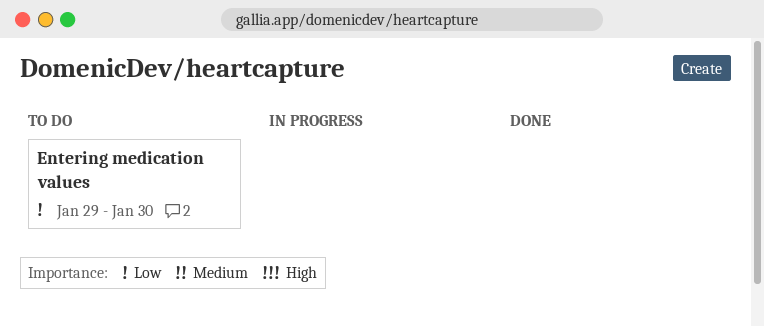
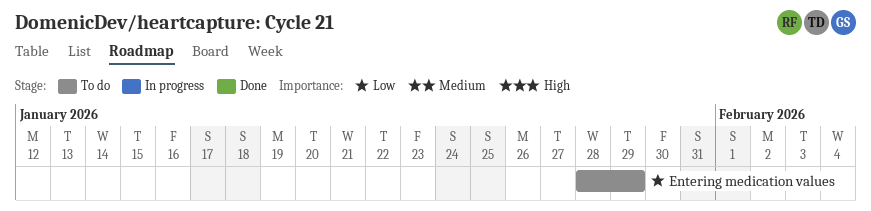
Entering medication values, start: Jan 29 -> Jan 28
Entering medication values, due: Jan 30 -> Jan 29

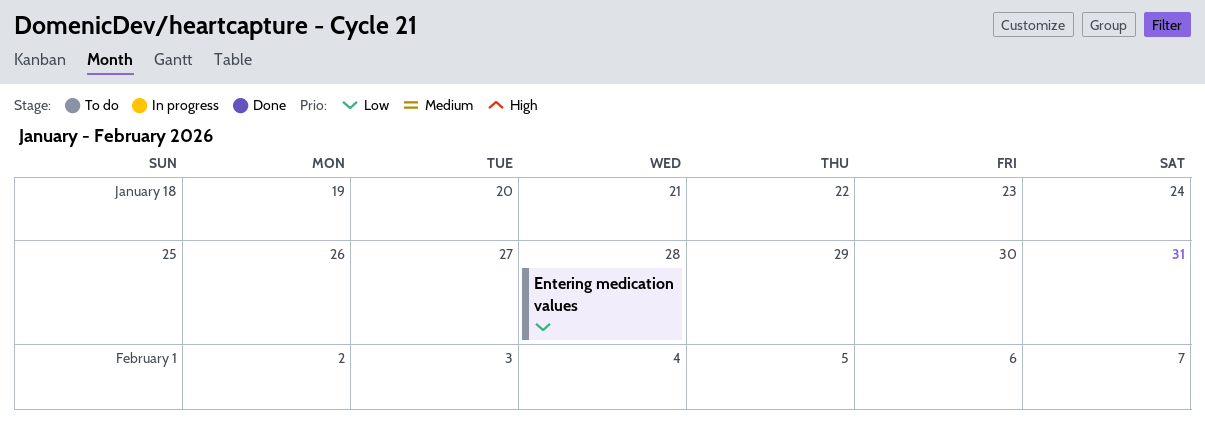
Entering medication values, due: Jan 29 -> Jan 28

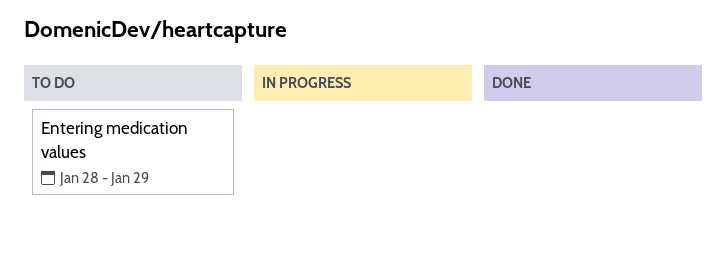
Entering medication values, due: Jan 28 -> Jan 29

